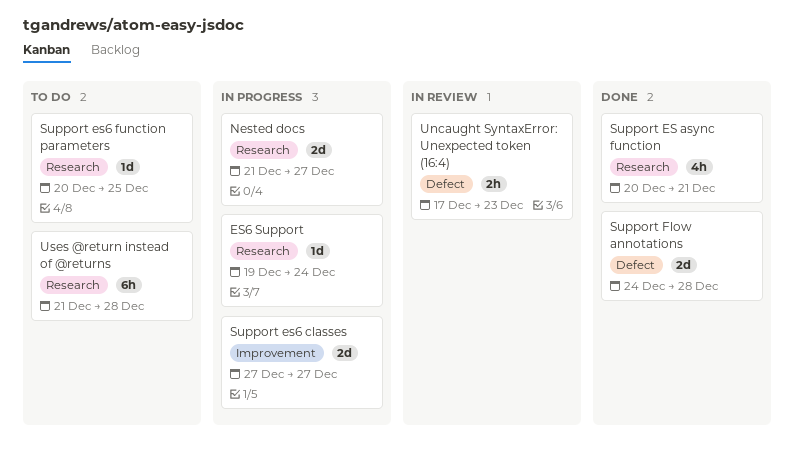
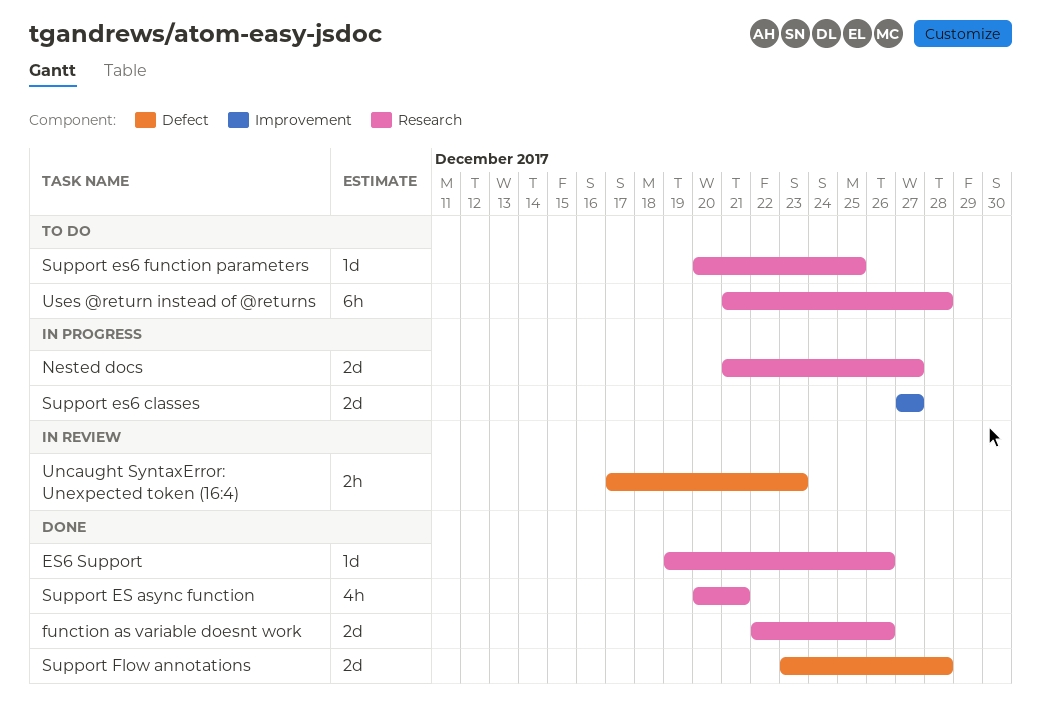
ES6 Support, status: In progress -> Done
ES6 Support, due: Dec 24 -> Dec 26
function as variable doesnt work: none -> present
Support Flow annotations, start: Dec 24 -> Dec 23

